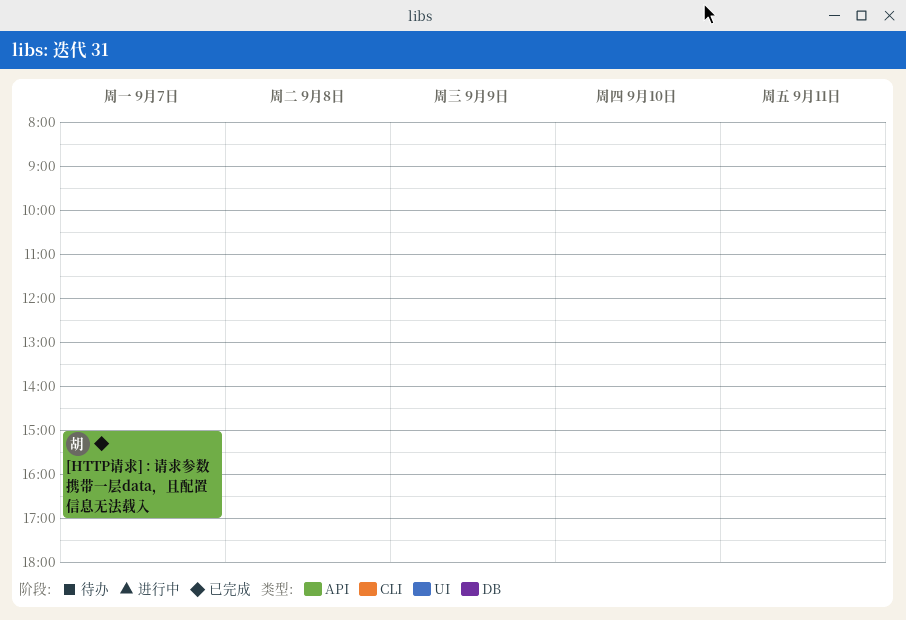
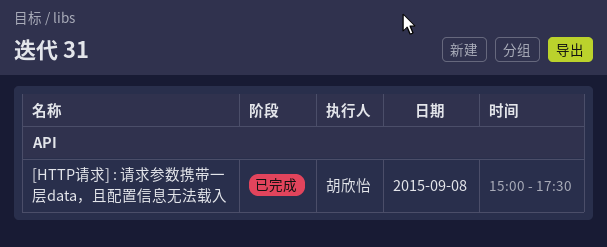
[HTTP请求] : 请求参数携带一层data，且配置信息无法载入, day: Sep 7 -> Sep 8
[HTTP请求] : 请求参数携带一层data，且配置信息无法载入, ends: 17:00 -> 17:30

